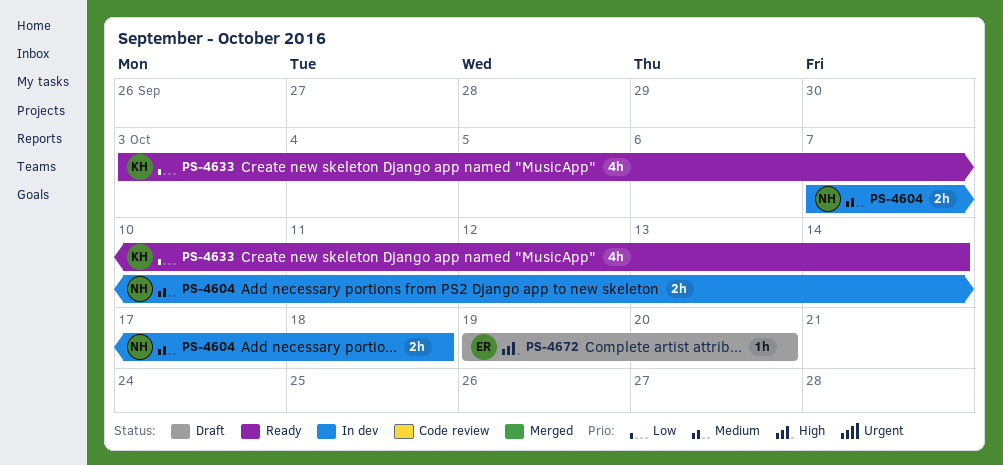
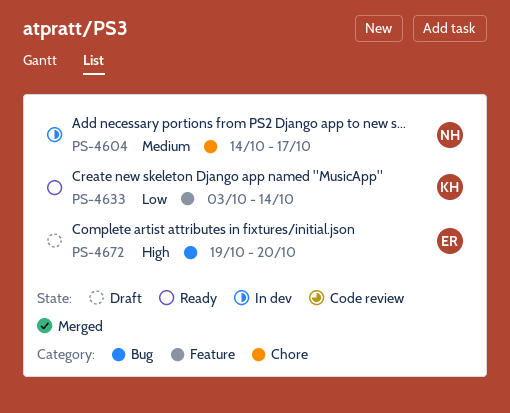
PS-4604, start: Oct 7 -> Oct 14
PS-4604, due: Oct 18 -> Oct 17

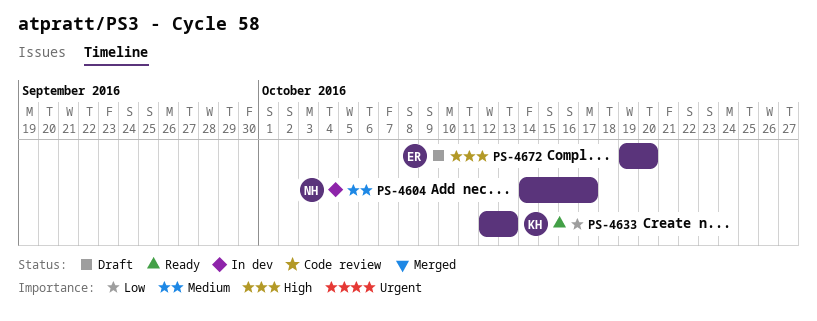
PS-4633, start: Oct 3 -> Oct 12
PS-4633, due: Oct 14 -> Oct 13

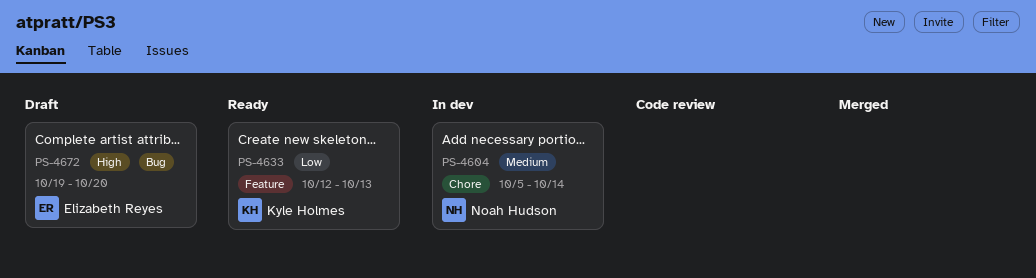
PS-4604, start: Oct 14 -> Oct 5
PS-4604, due: Oct 17 -> Oct 14

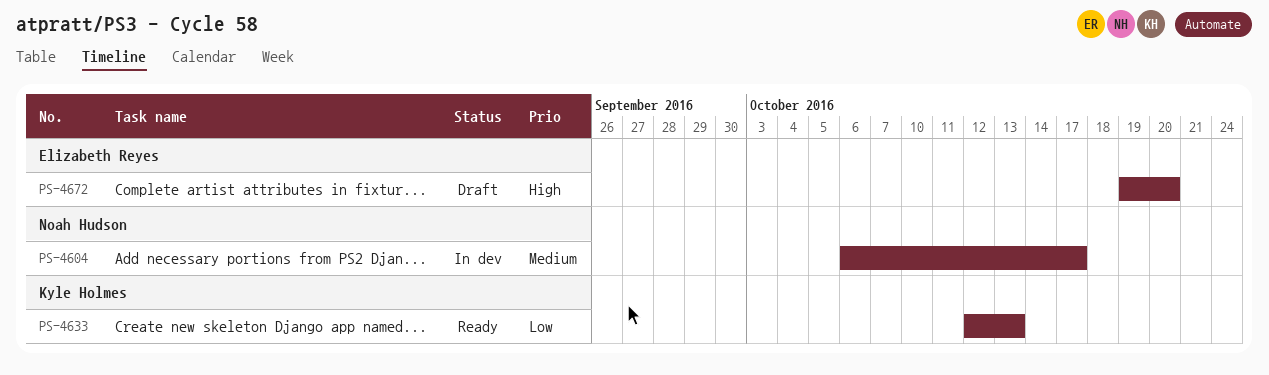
PS-4604, start: Oct 5 -> Oct 6
PS-4604, due: Oct 14 -> Oct 17

